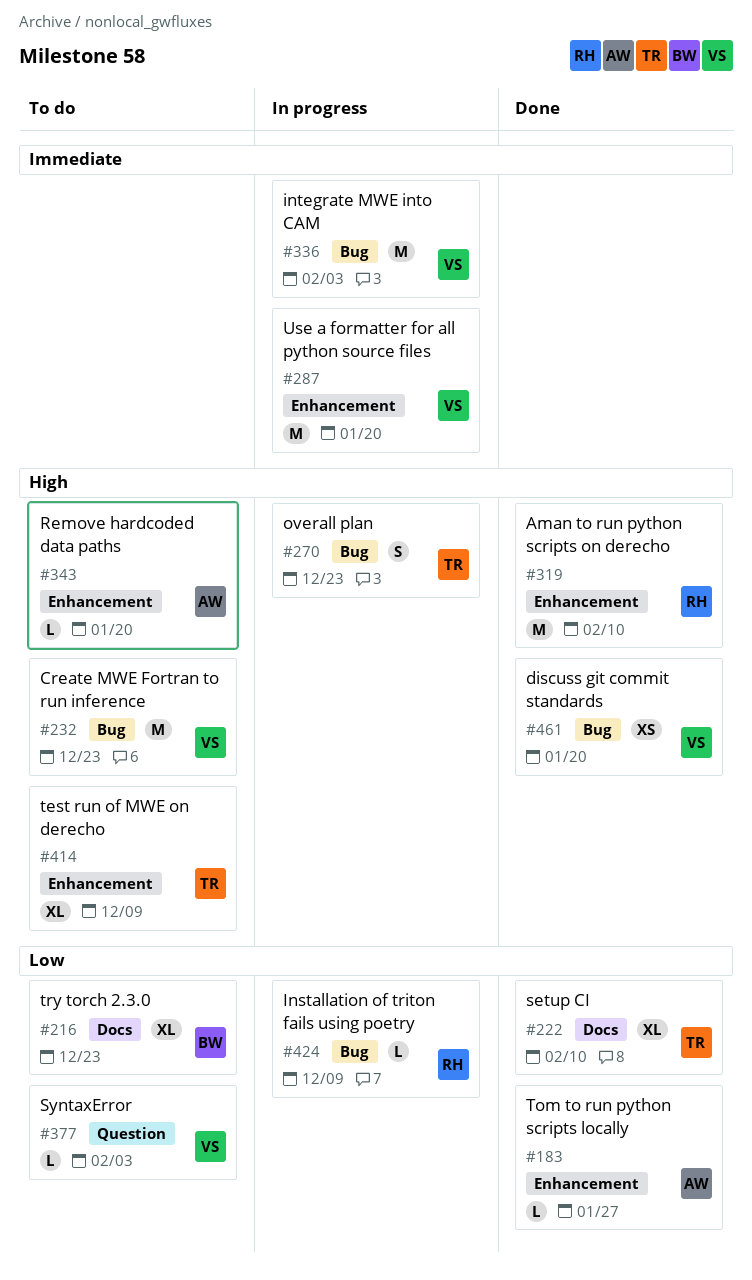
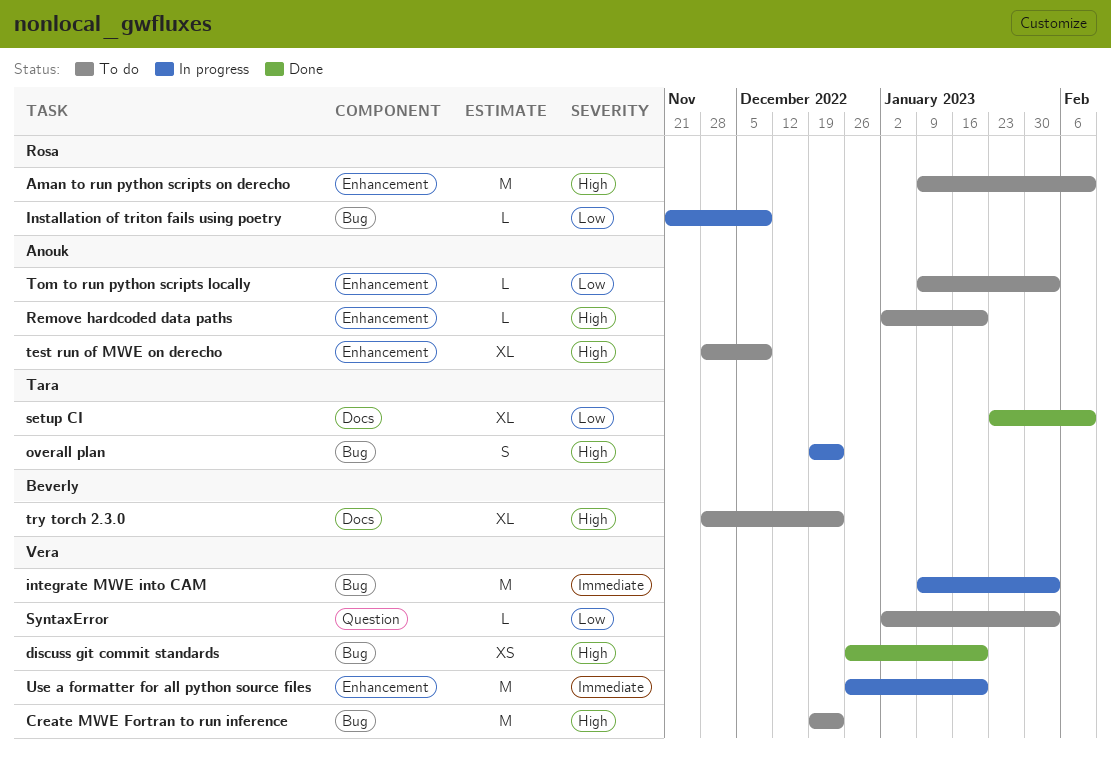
Aman to run python scripts on derecho, status: Done -> To do
test run of MWE on derecho, owner: Tara -> Anouk
Tom to run python scripts locally, status: Done -> To do
Tom to run python scripts locally, due: Jan 27 -> Feb 3
try torch 2.3.0, priority: Low -> High

